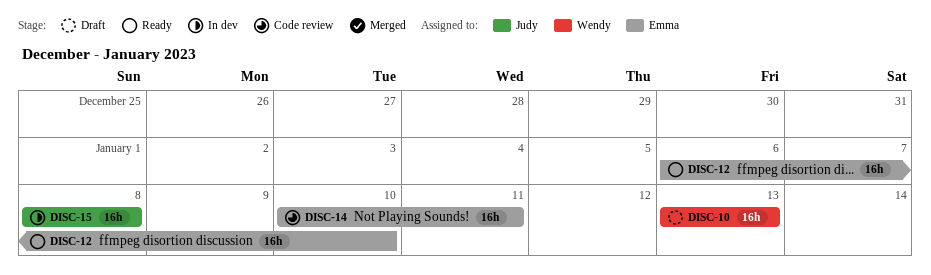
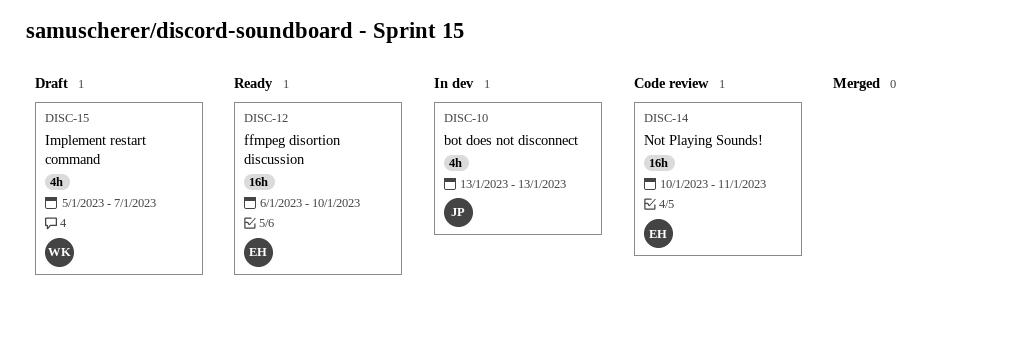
DISC-10, status: Draft -> In dev
DISC-10, owner: Wendy -> Judy
DISC-10, estimate: 16h -> 4h
DISC-15, status: In dev -> Draft
DISC-15, owner: Judy -> Wendy
DISC-15, estimate: 16h -> 4h
DISC-15, start: Jan 8 -> Jan 5
DISC-15, due: Jan 8 -> Jan 7

